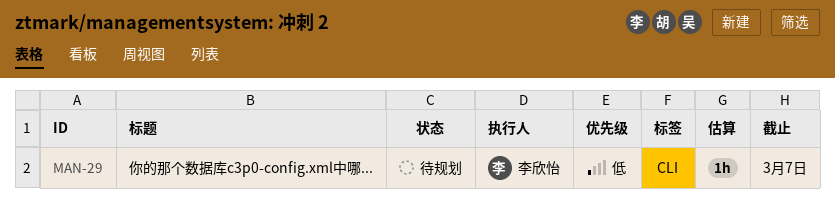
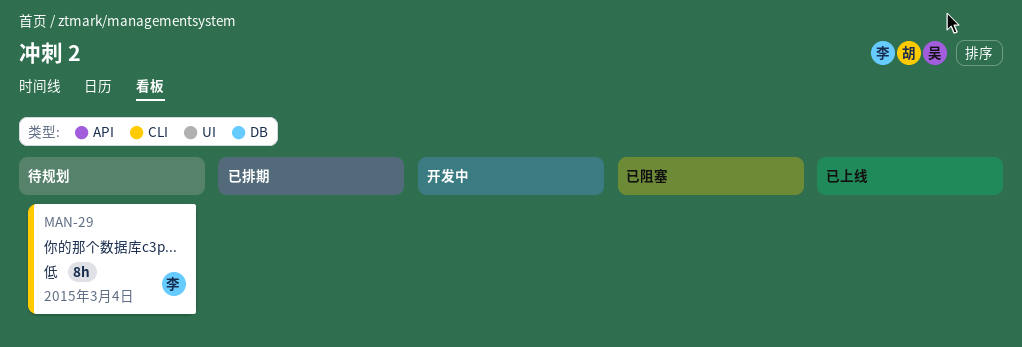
MAN-29, estimate: 1h -> 8h
MAN-29, due: Mar 7 -> Mar 4

